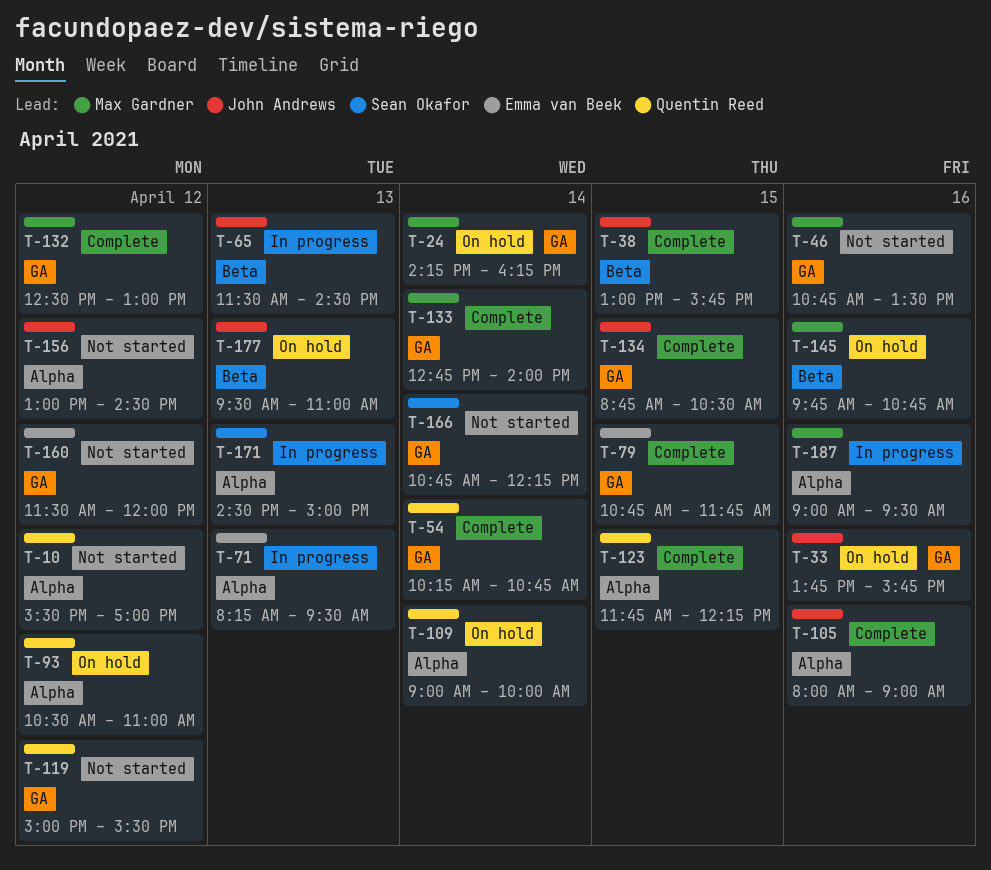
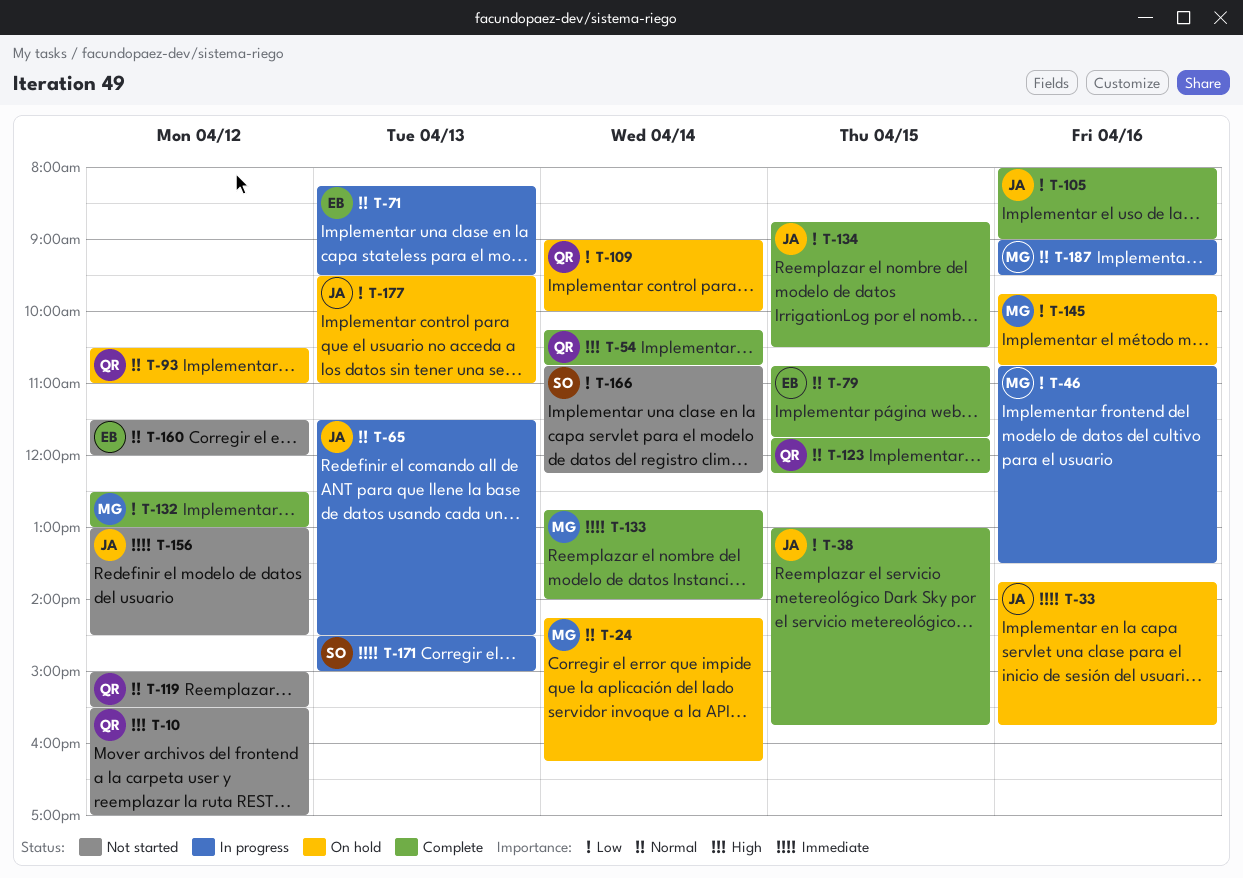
T-46, status: Not started -> In progress

